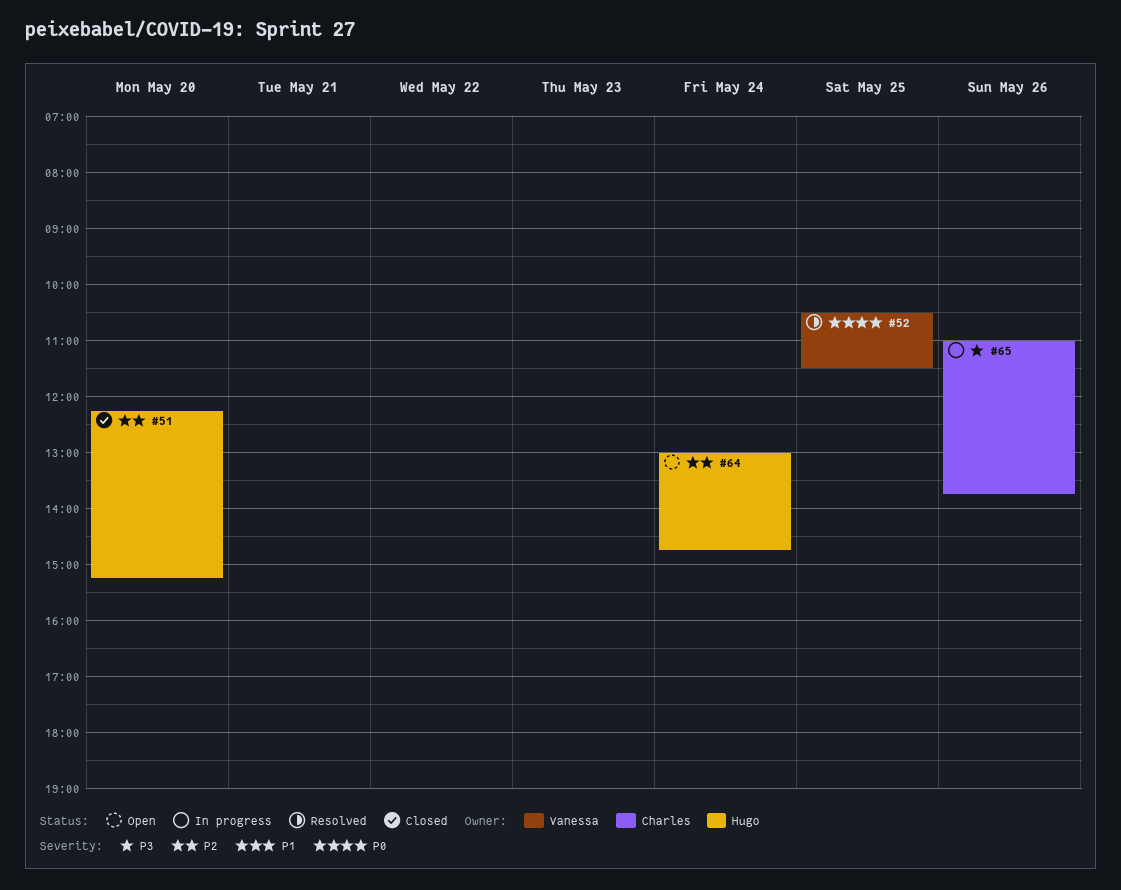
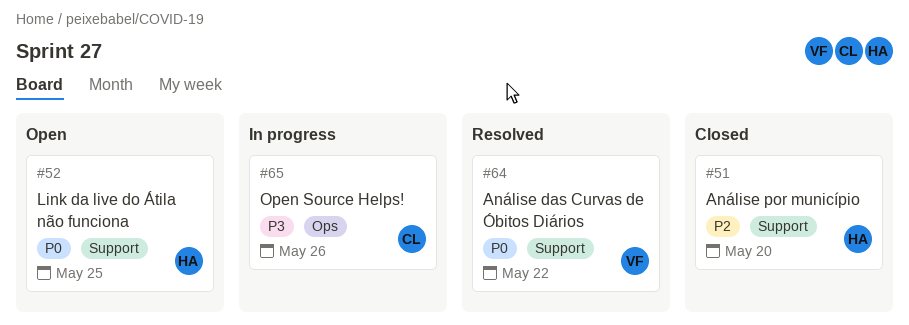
#52, status: Resolved -> Open
#52, owner: Vanessa -> Hugo
#64, status: Open -> Resolved
#64, owner: Hugo -> Vanessa
#64, priority: P2 -> P0
#64, day: May 24 -> May 22

